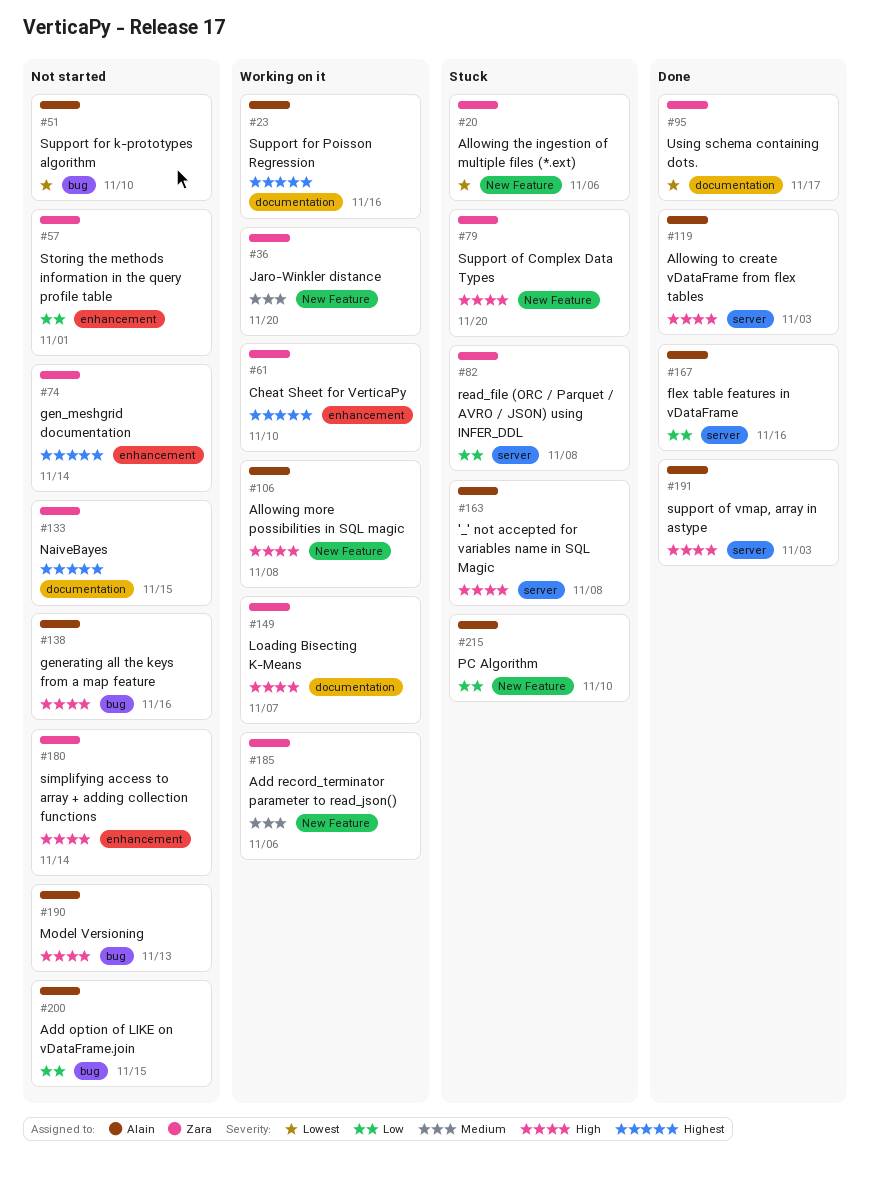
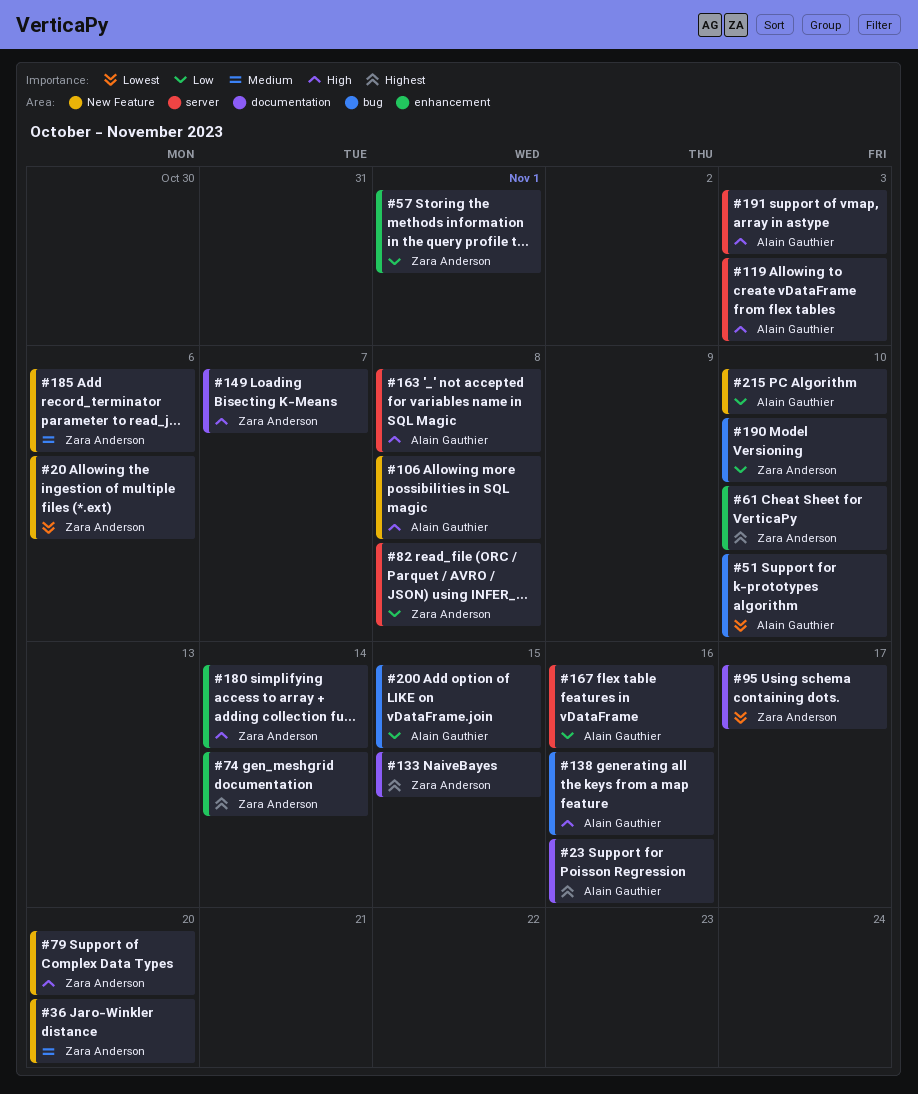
#190, owner: Alain Gauthier -> Zara Anderson
#190, priority: High -> Low
#190, due: Nov 13 -> Nov 10

